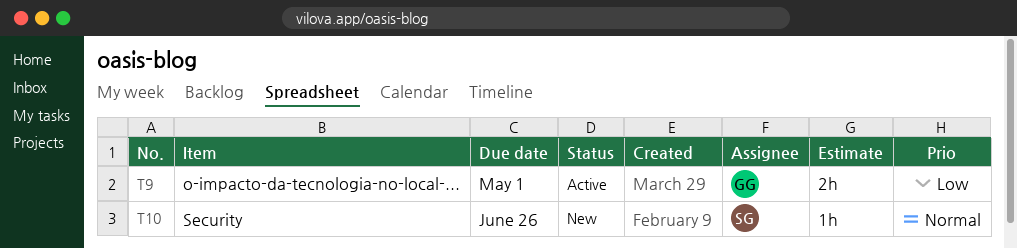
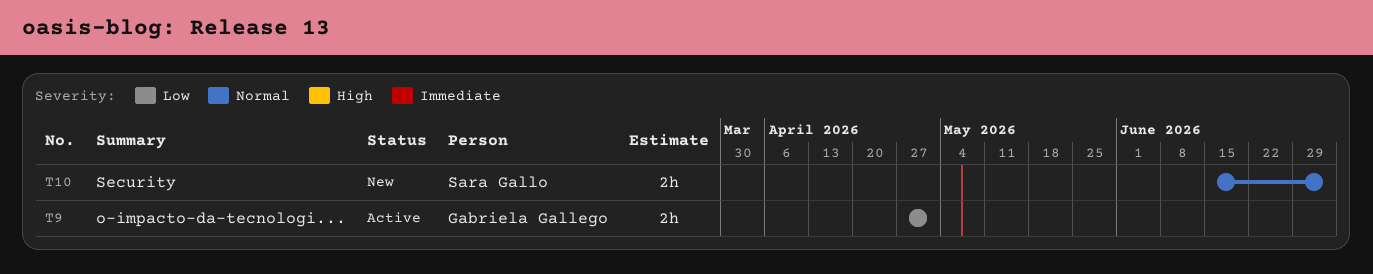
T10, estimate: 1h -> 2h
T10, due: Jun 26 -> Jul 3

